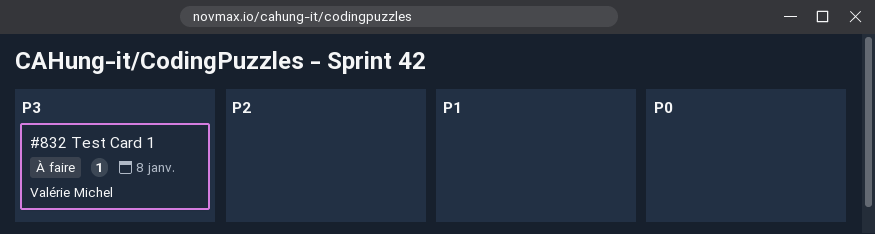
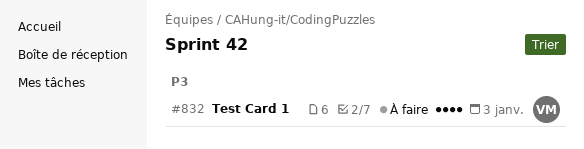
#832, estimate: 1 -> 4
#832, due: Jan 8 -> Jan 3

